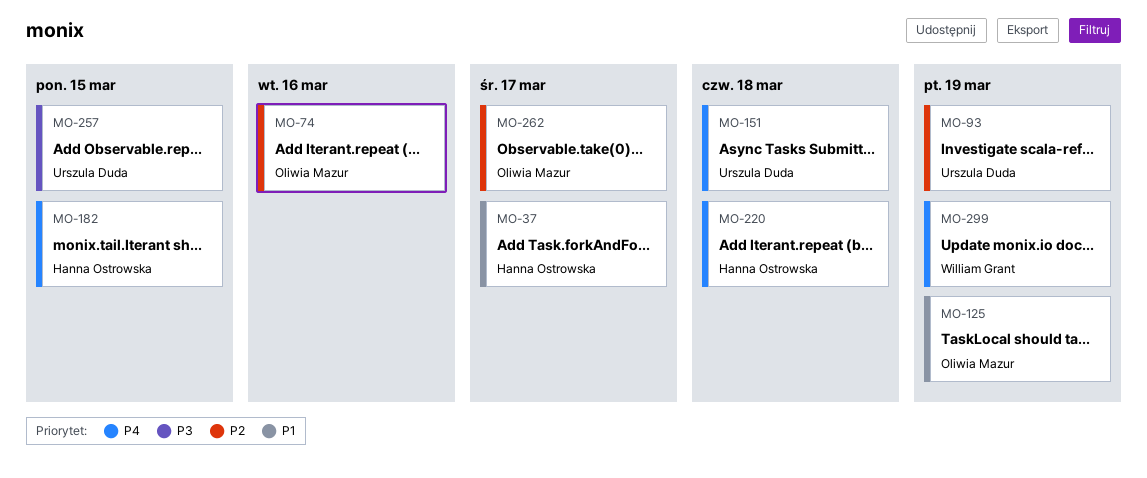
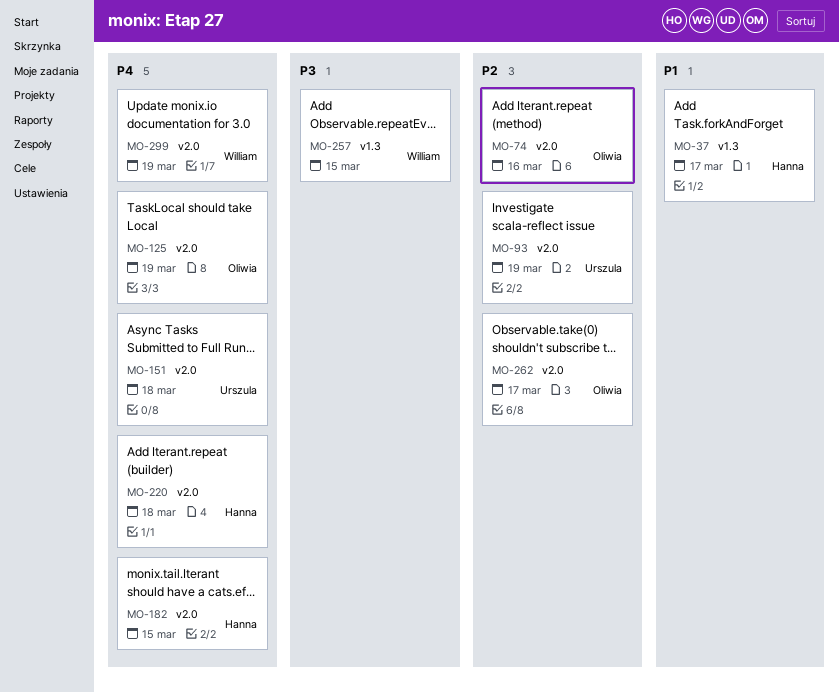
MO-125, priority: P1 -> P4
MO-257, owner: Urszula Duda -> William Grant

